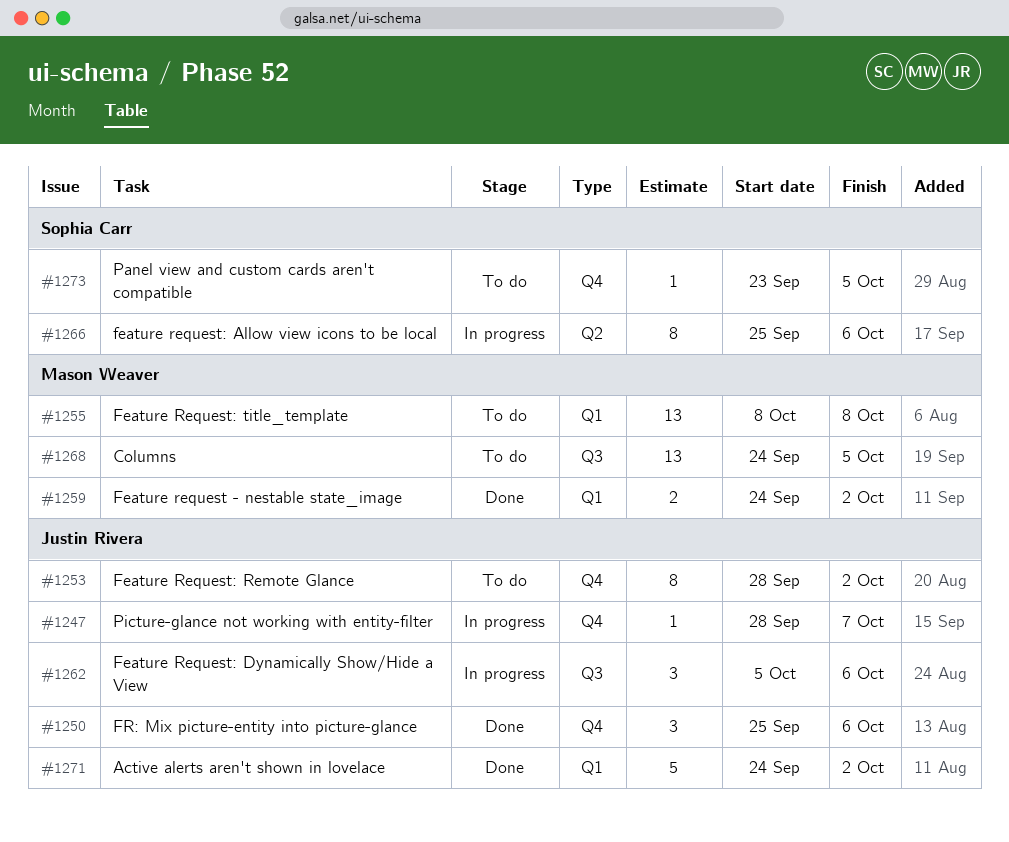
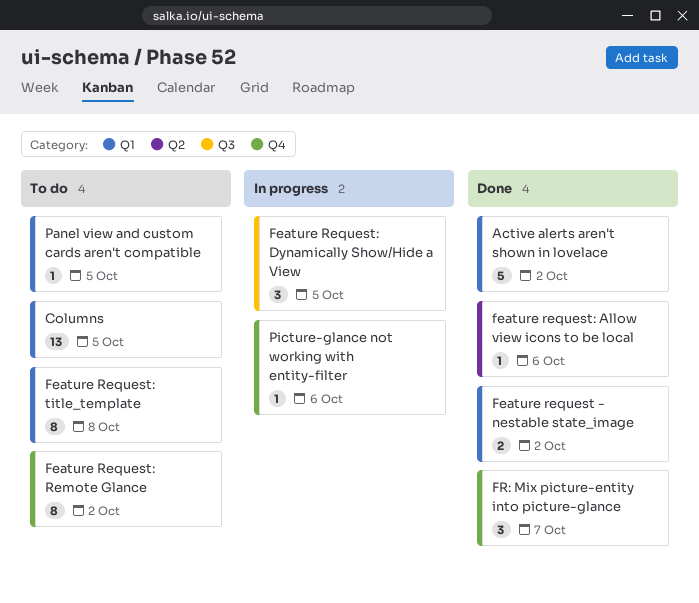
Columns, label: Q3 -> Q1
feature request: Allow view icons to be local, status: In progress -> Done
feature request: Allow view icons to be local, estimate: 8 -> 1
Feature Request: Dynamically Show/Hide a View, due: Oct 6 -> Oct 5
Feature Request: title_template, estimate: 13 -> 8
FR: Mix picture-entity into picture-glance, due: Oct 6 -> Oct 7
Panel view and custom cards aren't compatible, label: Q4 -> Q1
Picture-glance not working with entity-filter, due: Oct 7 -> Oct 6

